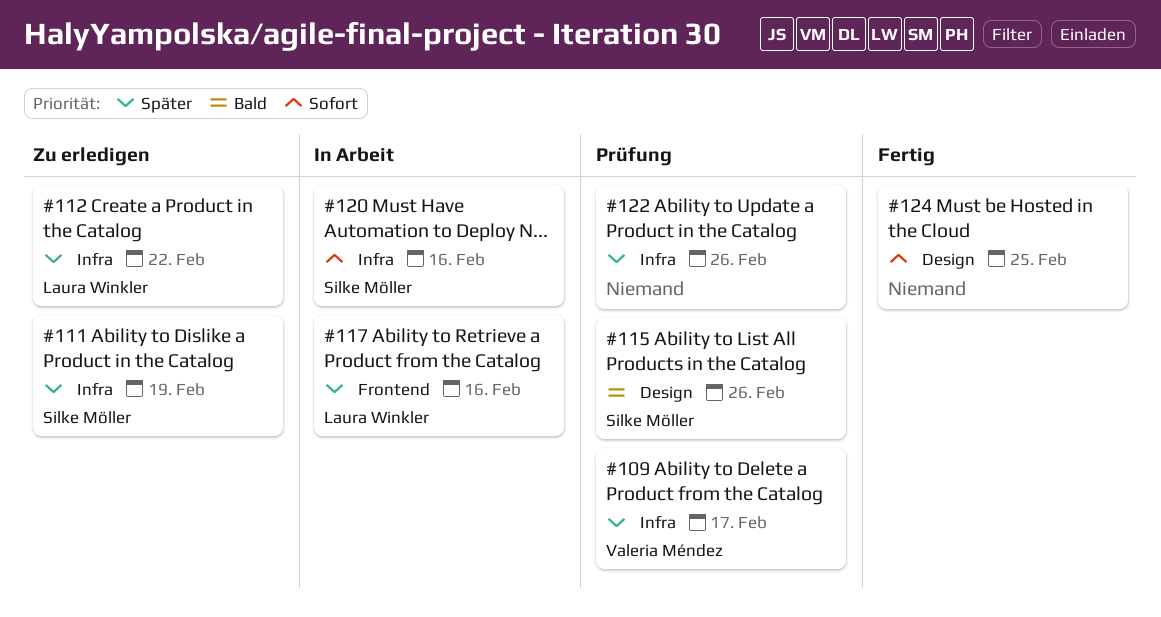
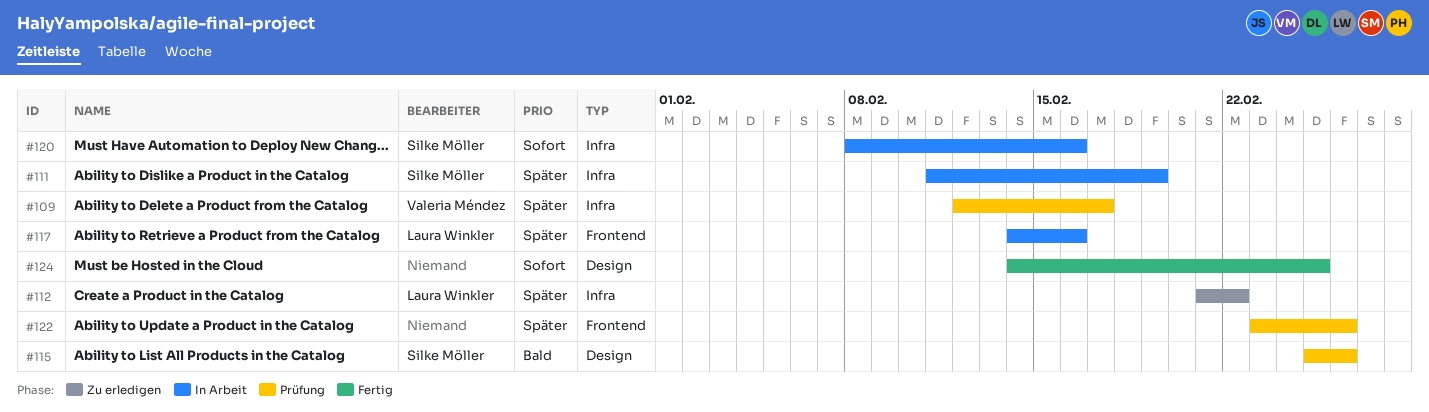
#111, status: Zu erledigen -> In Arbeit
#122, label: Infra -> Frontend

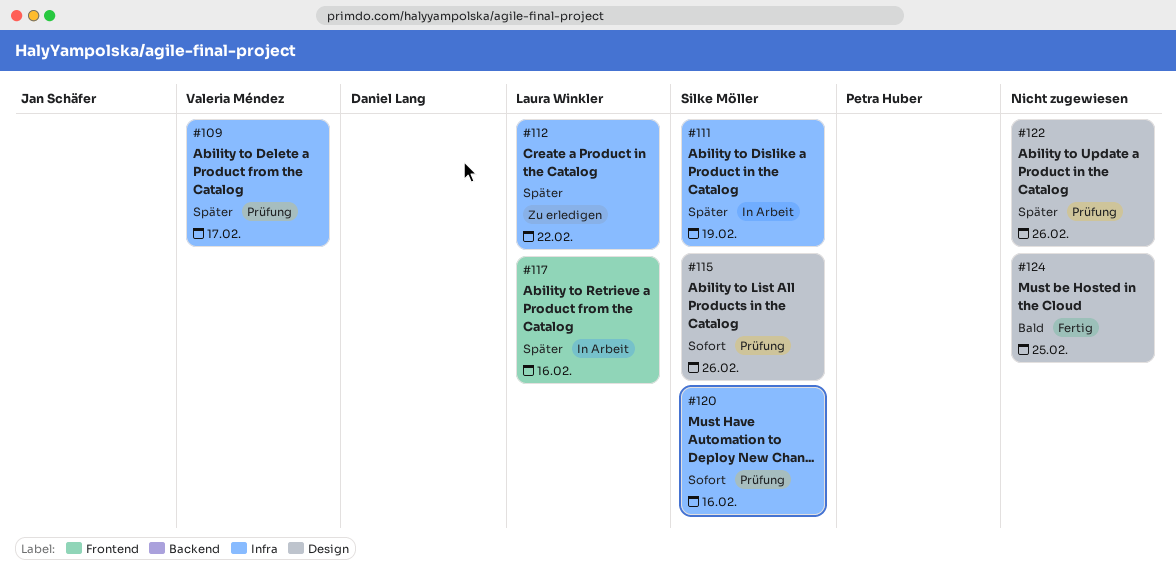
#115, priority: Bald -> Sofort
#120, status: In Arbeit -> Prüfung
#122, label: Frontend -> Design
#124, priority: Sofort -> Bald

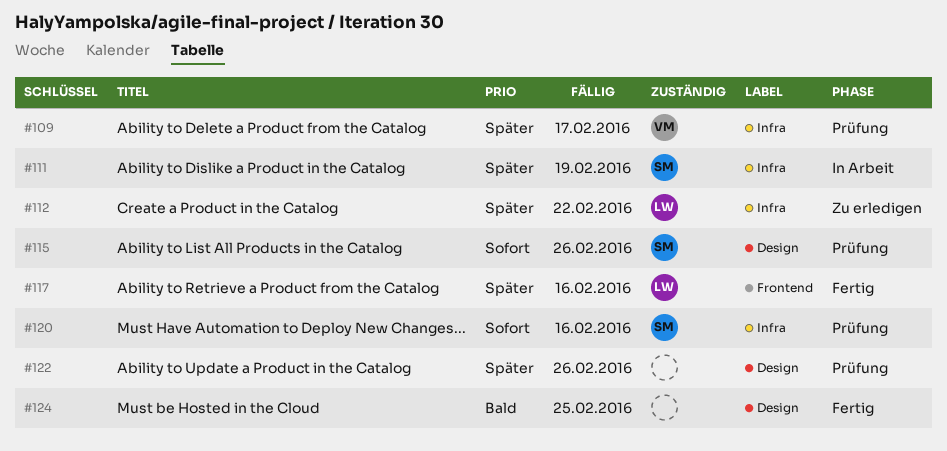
#117, status: In Arbeit -> Fertig

